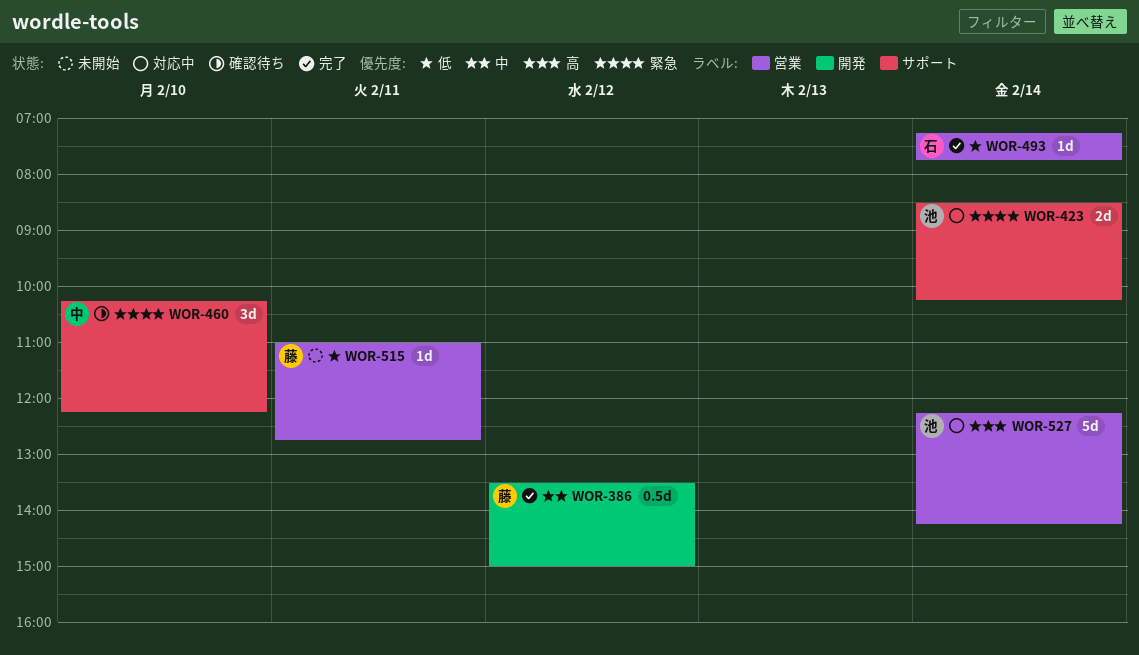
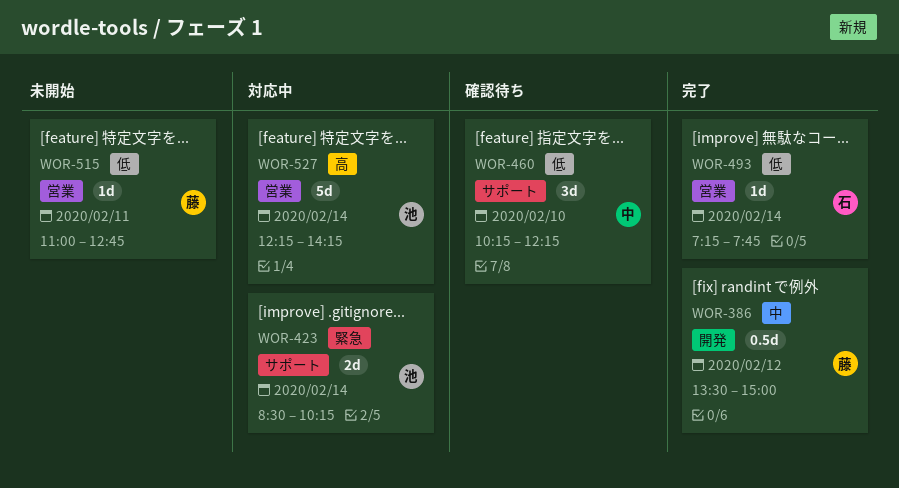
WOR-460, priority: 緊急 -> 低

